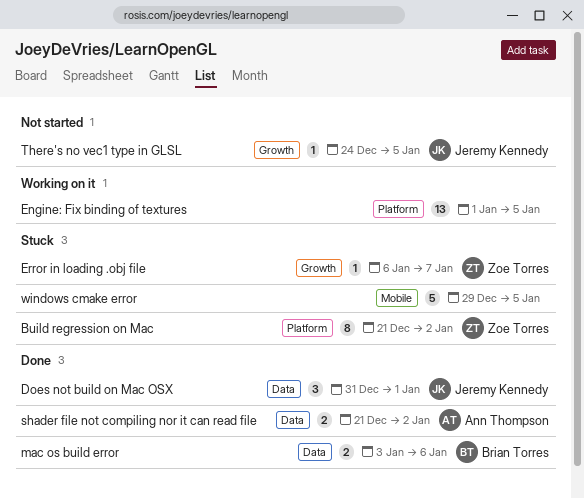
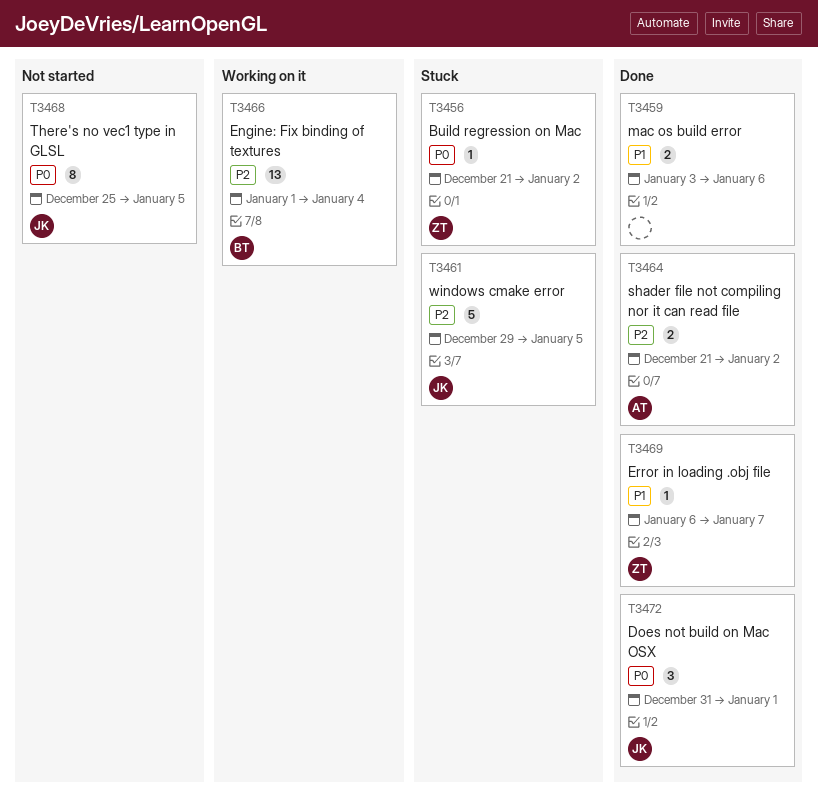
Build regression on Mac, estimate: 8 -> 1
Engine: Fix binding of textures, owner: none -> Brian Torres
Engine: Fix binding of textures, due: Jan 5 -> Jan 4
Error in loading .obj file, status: Stuck -> Done
mac os build error, owner: Brian Torres -> none
There's no vec1 type in GLSL, estimate: 1 -> 8
There's no vec1 type in GLSL, start: Dec 24 -> Dec 25
windows cmake error, owner: none -> Jeremy Kennedy

